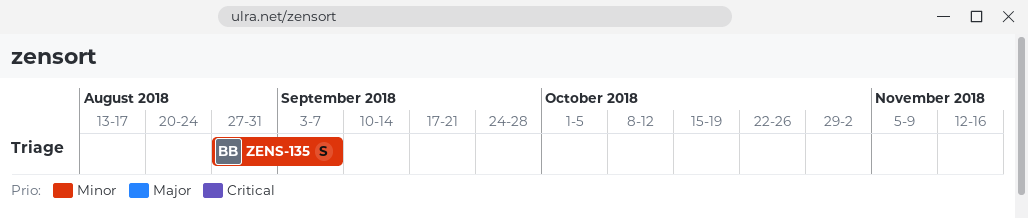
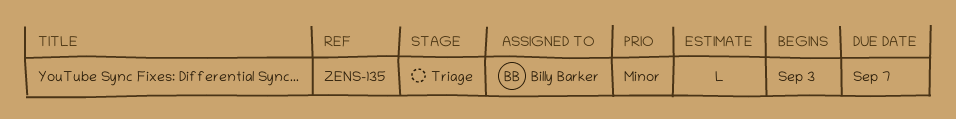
ZENS-135, estimate: S -> L
ZENS-135, start: Aug 27 -> Sep 3

